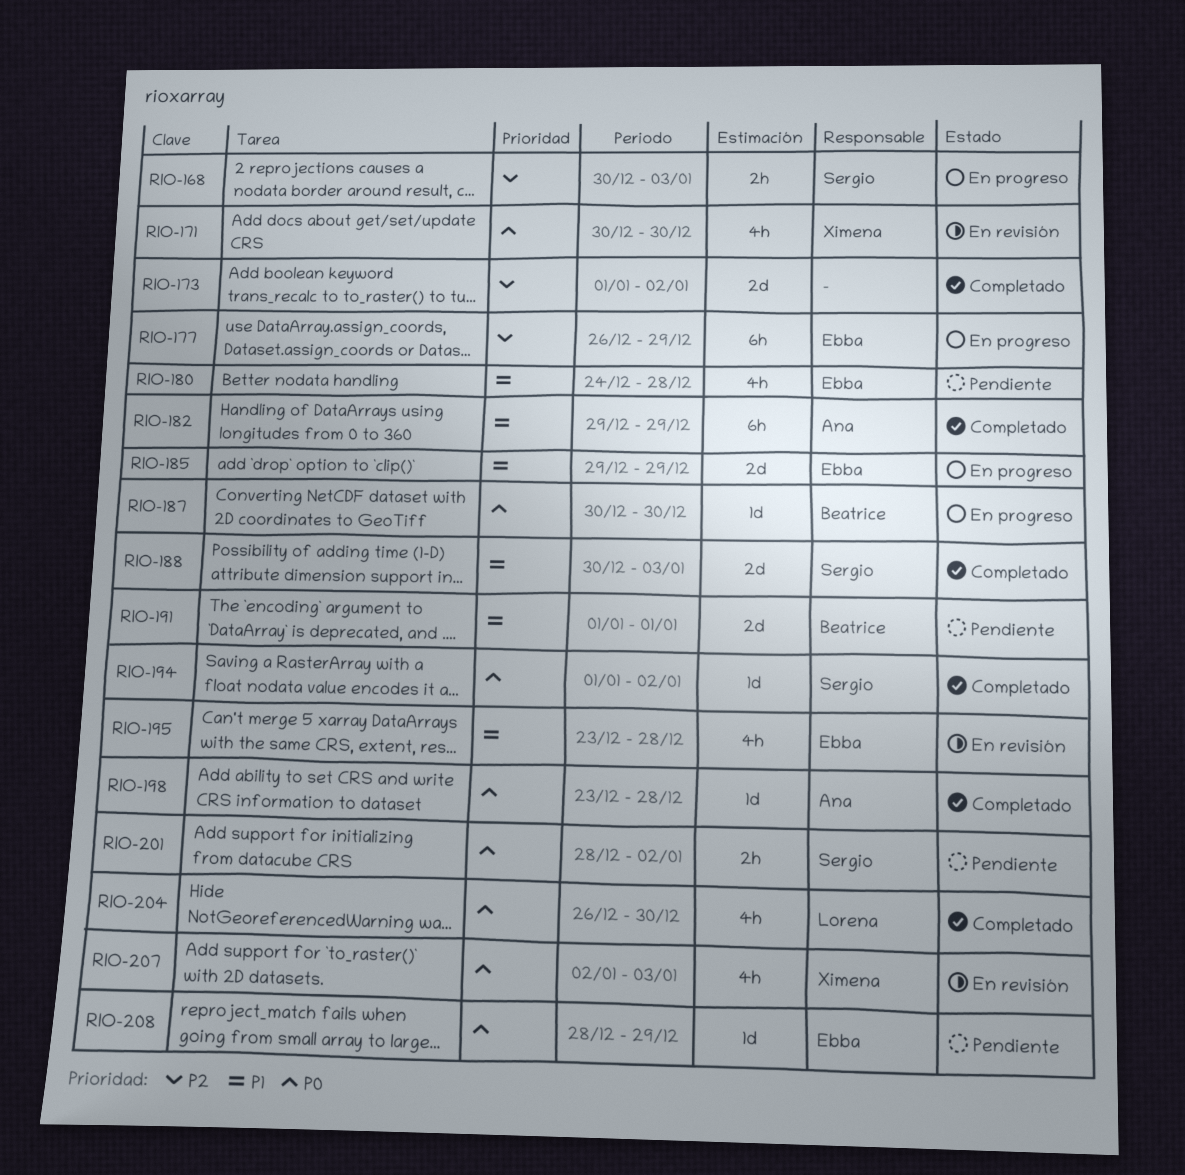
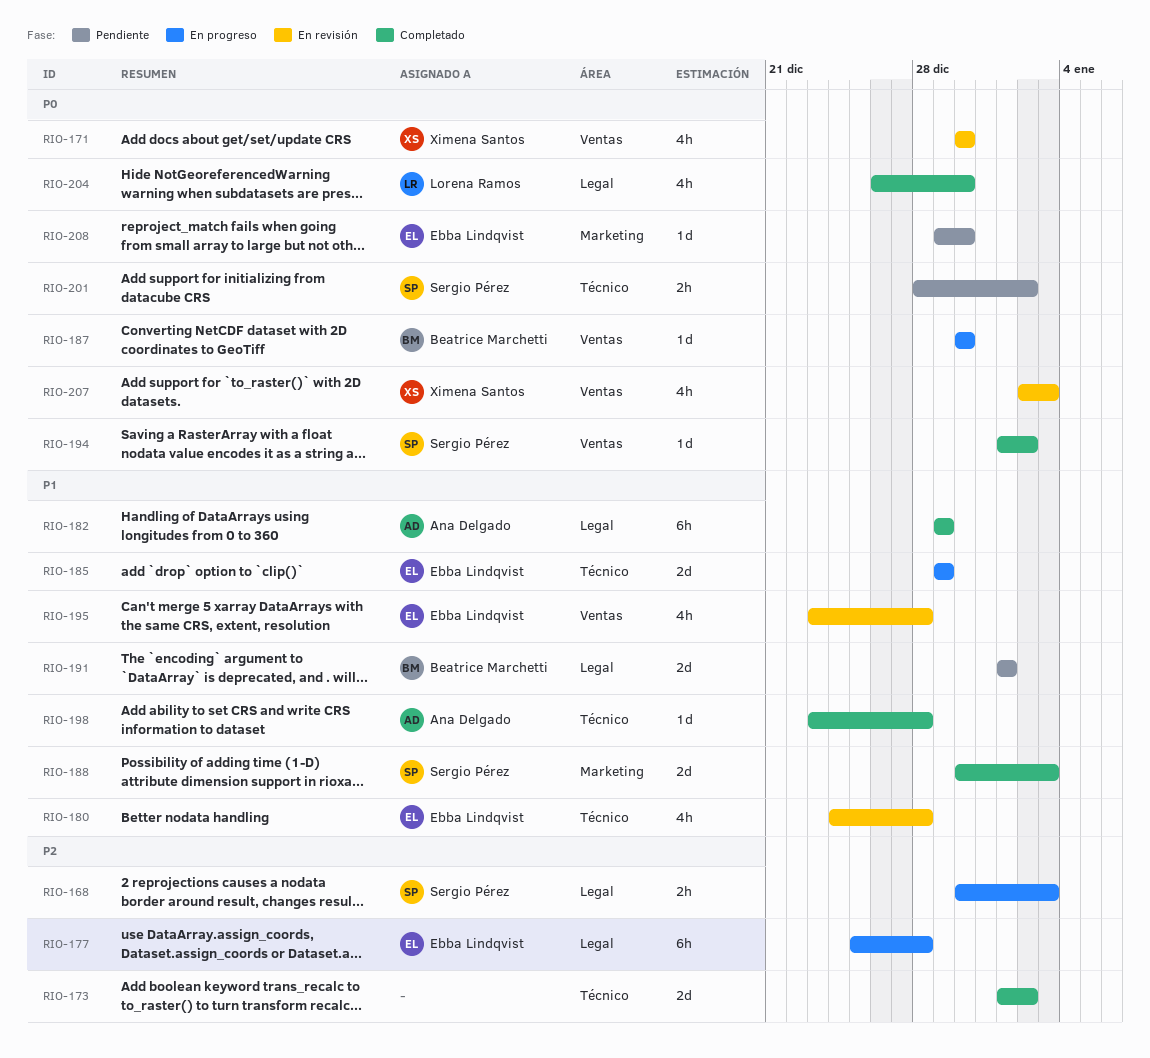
RIO-177, start: Dec 26 -> Dec 25
RIO-177, due: Dec 29 -> Dec 28
RIO-180, status: Pendiente -> En revisión
RIO-198, priority: P0 -> P1
RIO-208, start: Dec 28 -> Dec 29
RIO-208, due: Dec 29 -> Dec 30

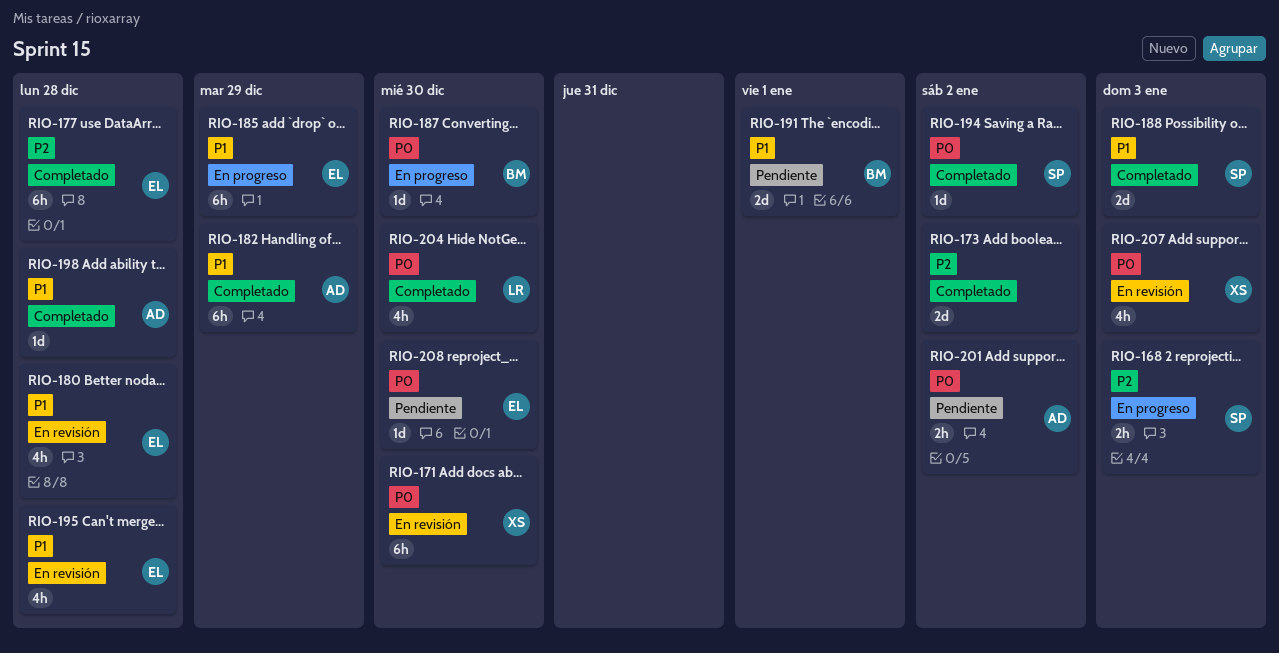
RIO-171, estimate: 4h -> 6h
RIO-177, status: En progreso -> Completado
RIO-185, estimate: 2d -> 6h
RIO-201, owner: Sergio Pérez -> Ana Delgado

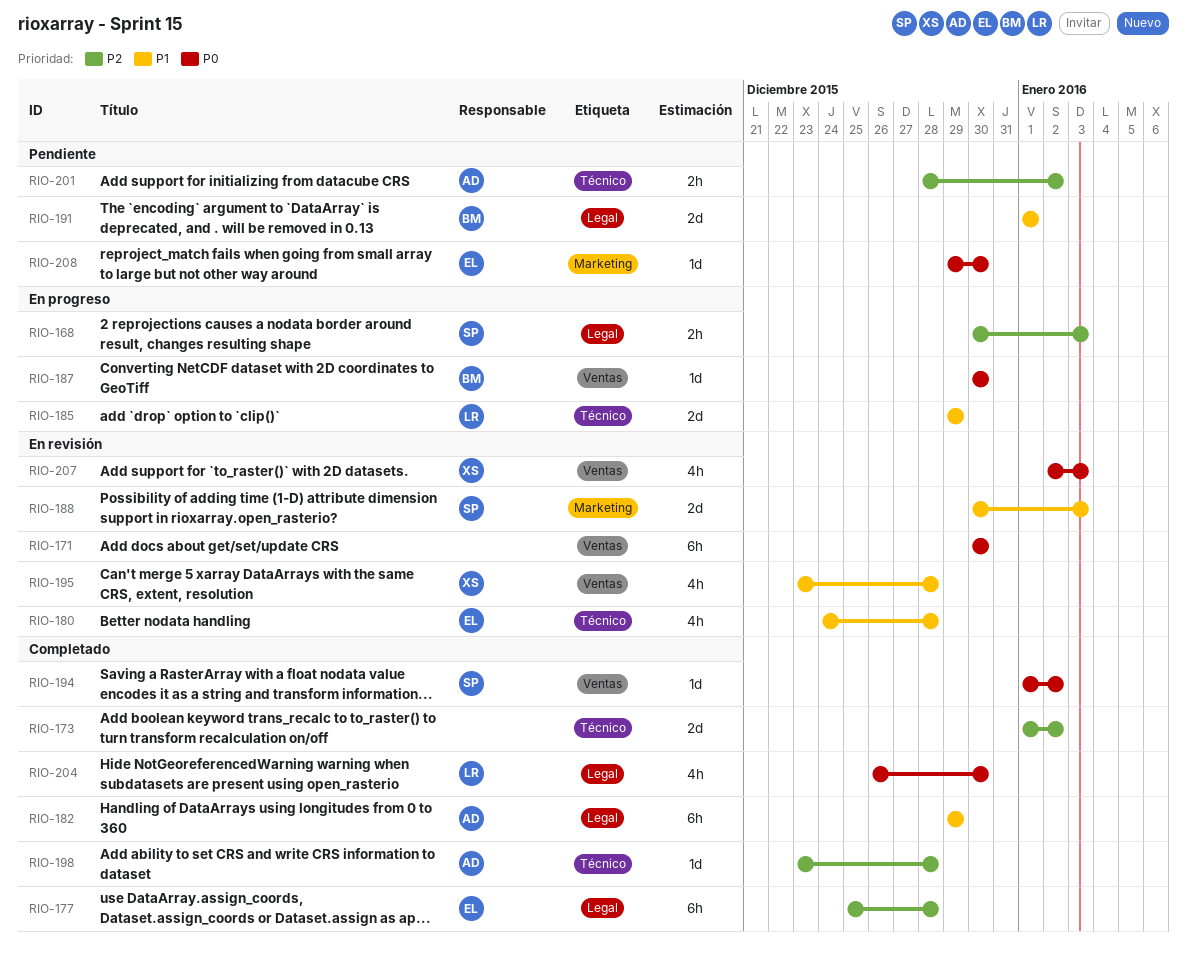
RIO-171, owner: XS -> none
RIO-185, owner: EL -> LR
RIO-185, estimate: 6h -> 2d
RIO-188, status: Completado -> En revisión
RIO-195, owner: EL -> XS
RIO-198, priority: P1 -> P2
RIO-201, priority: P0 -> P2

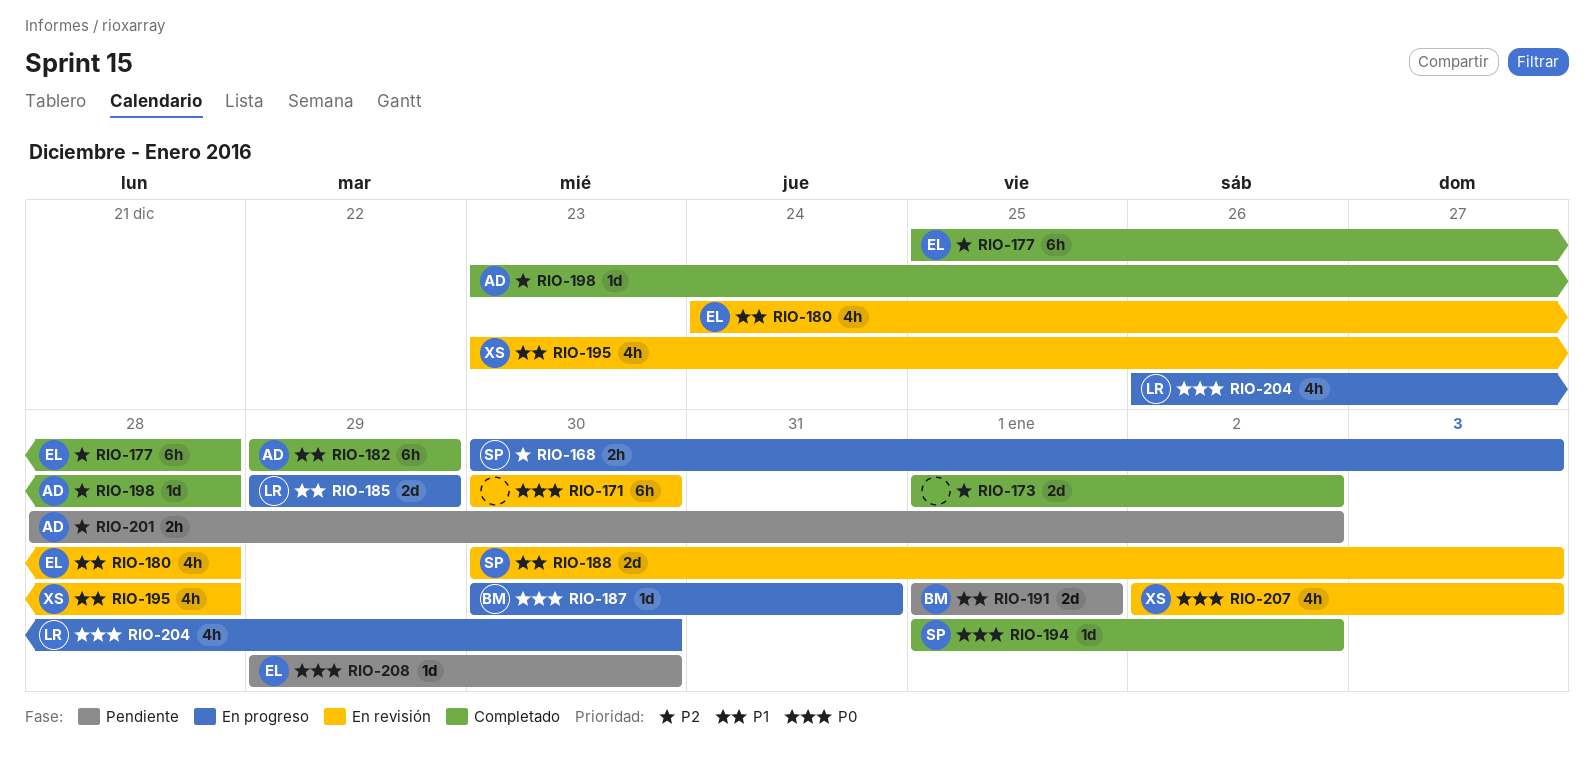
RIO-187, due: Dec 30 -> Dec 31
RIO-204, status: Completado -> En progreso

